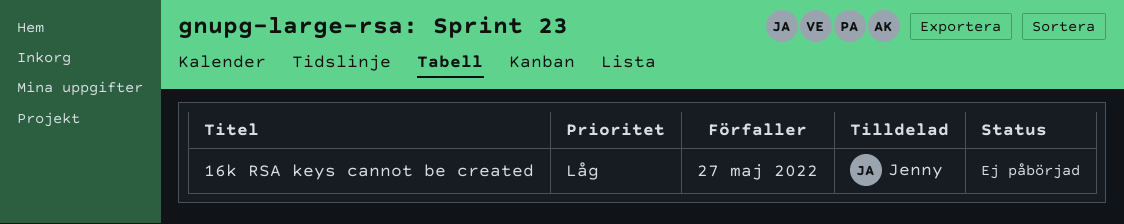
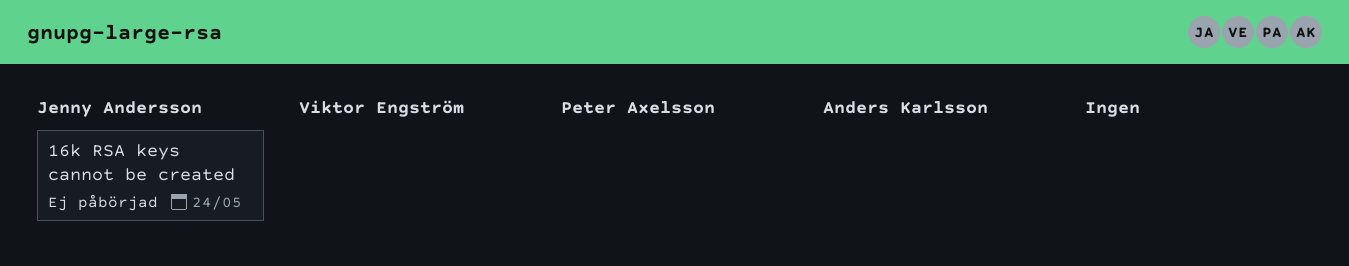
16k RSA keys cannot be created, due: May 27 -> May 24

